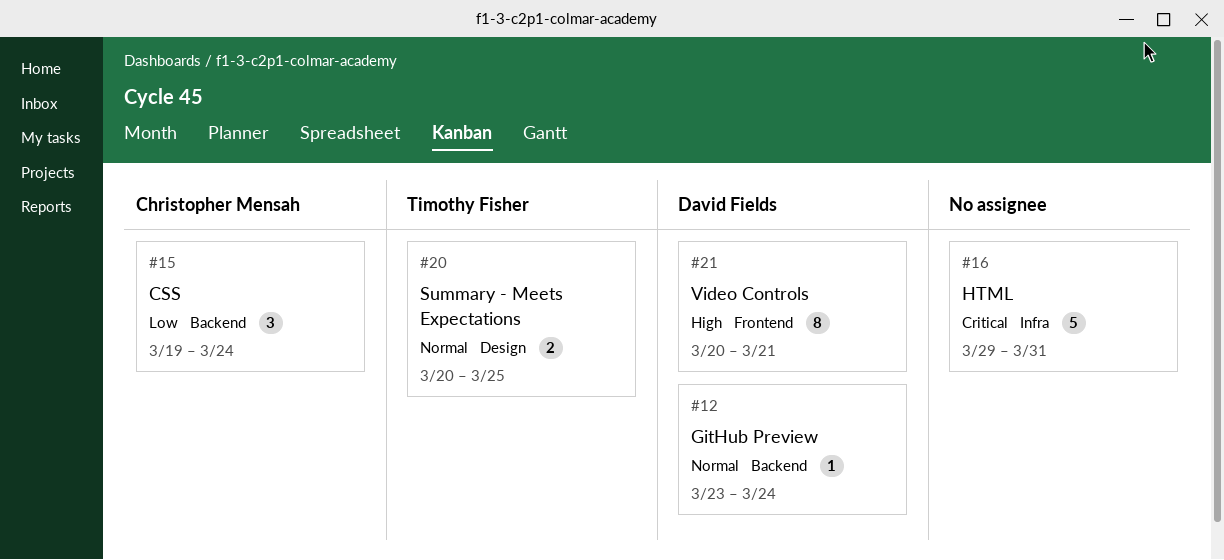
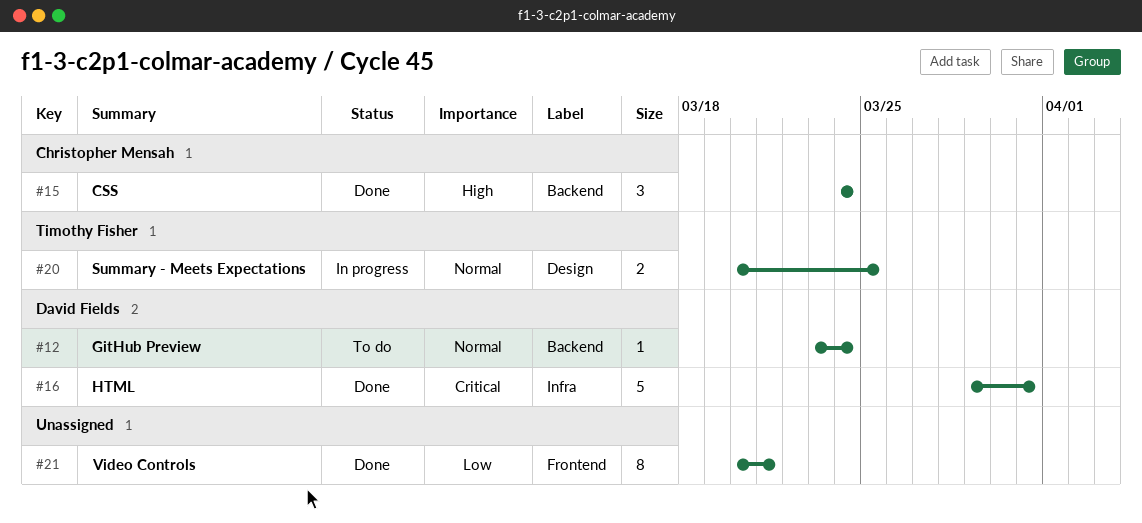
#15, priority: Low -> High
#15, start: Mar 19 -> Mar 24
#16, owner: none -> David Fields
#21, owner: David Fields -> none
#21, priority: High -> Low

